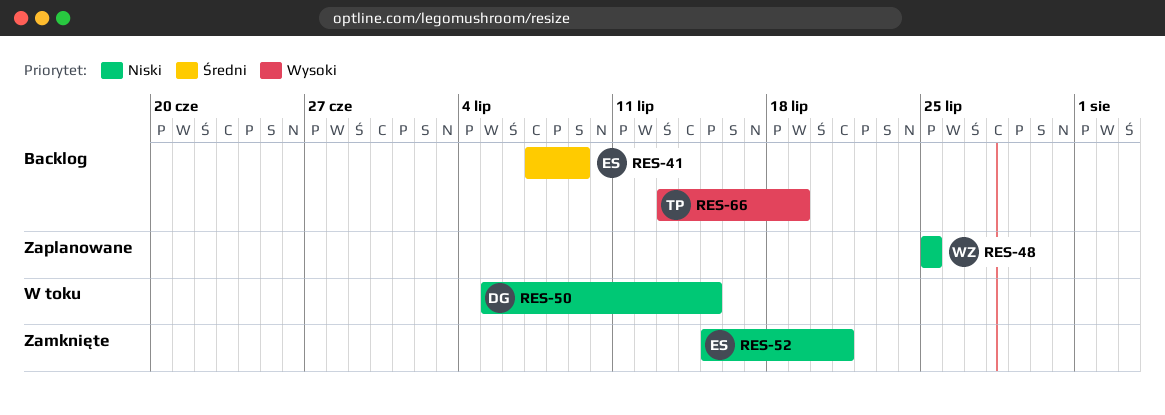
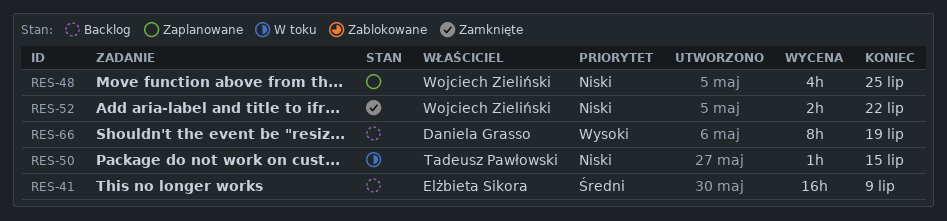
RES-50, owner: Daniela Grasso -> Tadeusz Pawłowski
RES-52, owner: Elżbieta Sikora -> Wojciech Zieliński
RES-52, due: Jul 21 -> Jul 22
RES-66, owner: Tadeusz Pawłowski -> Daniela Grasso

